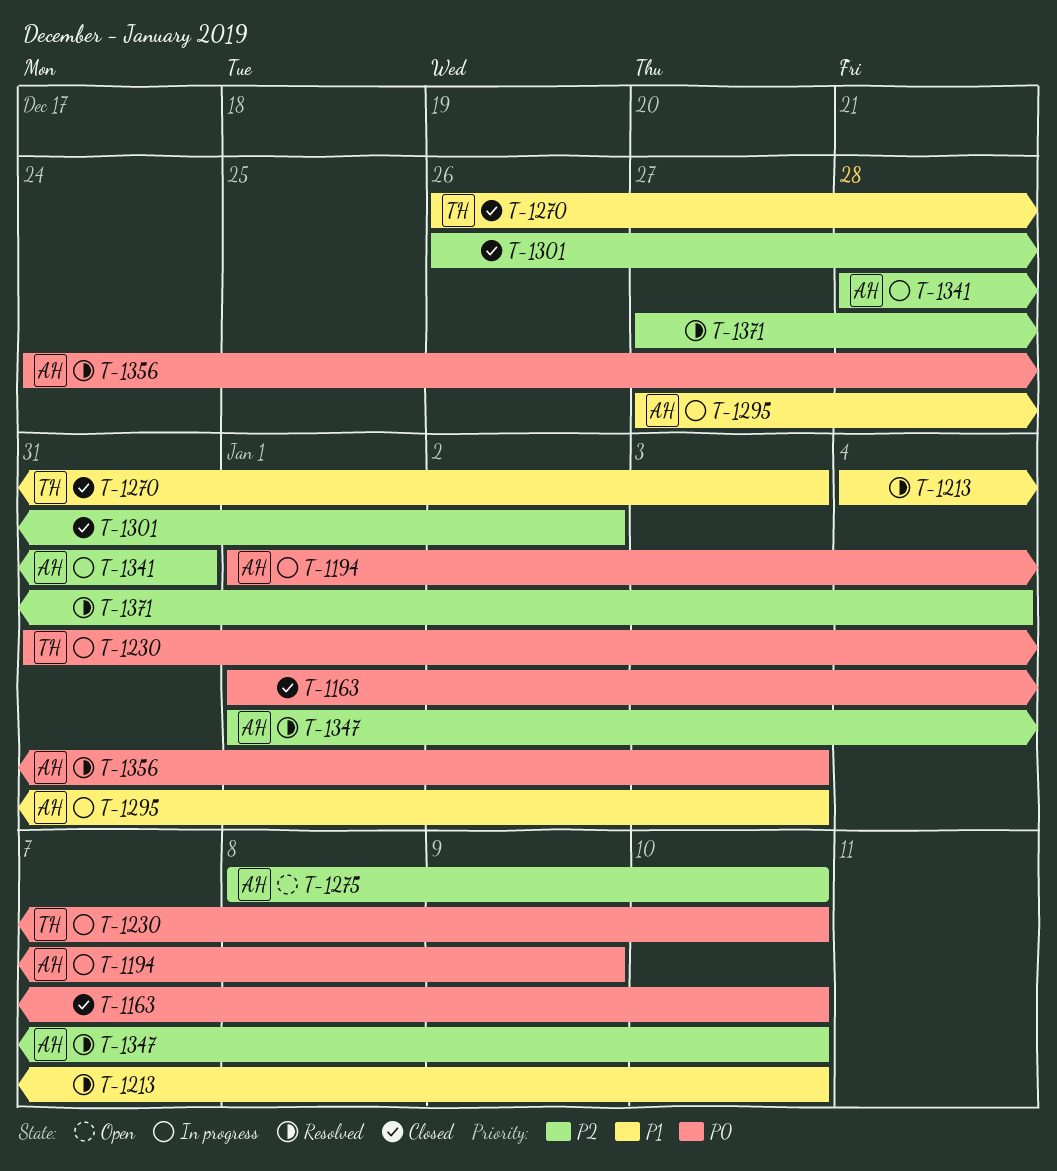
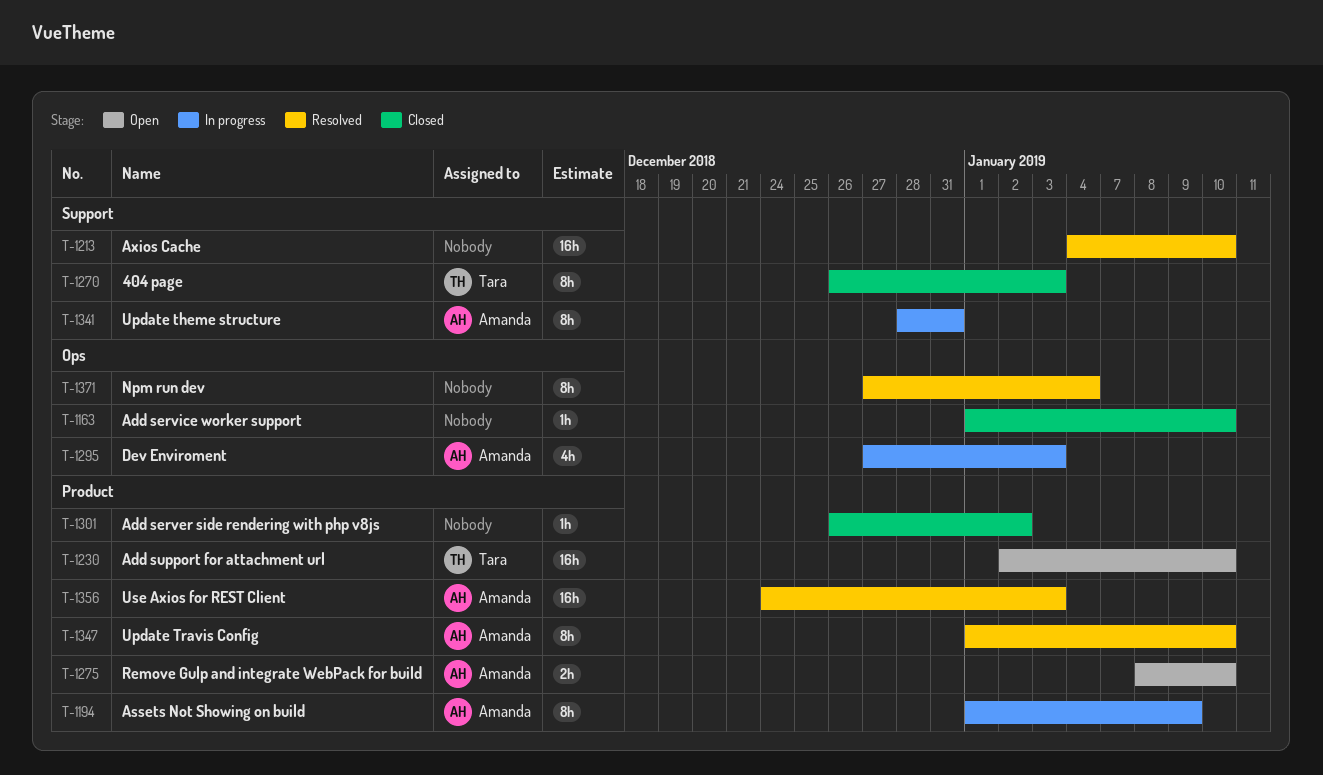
T-1230, status: In progress -> Open
T-1230, start: Dec 31 -> Jan 2

